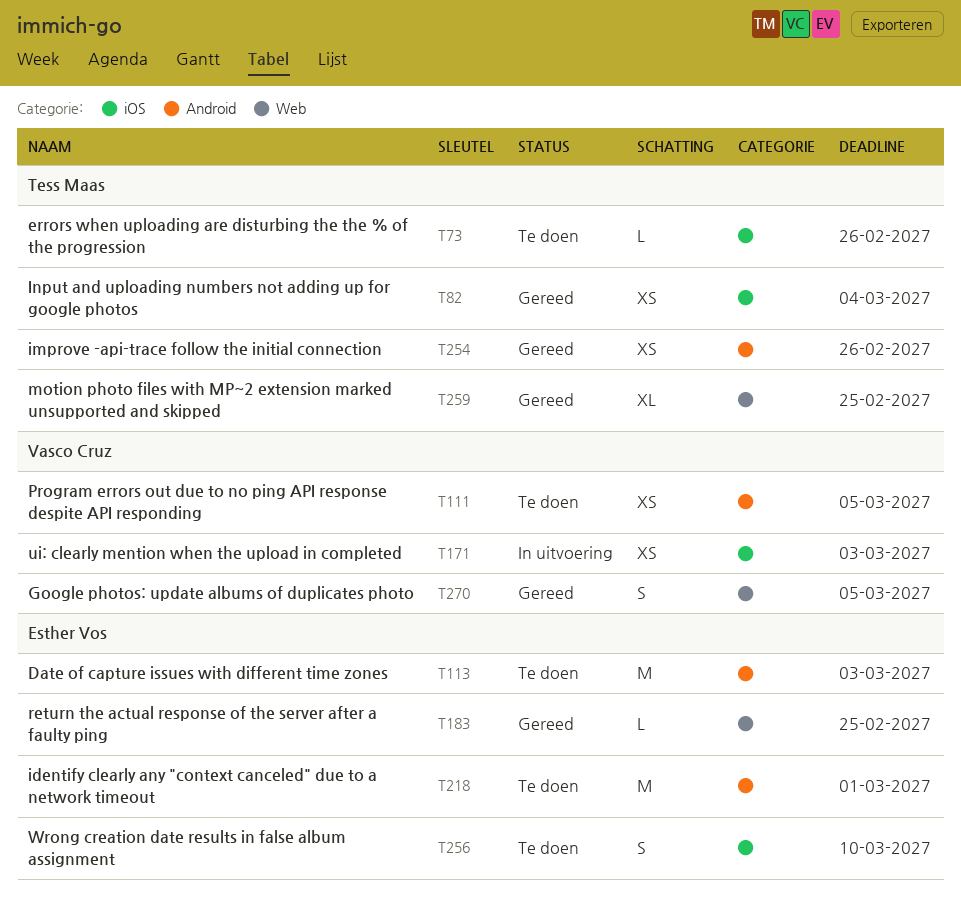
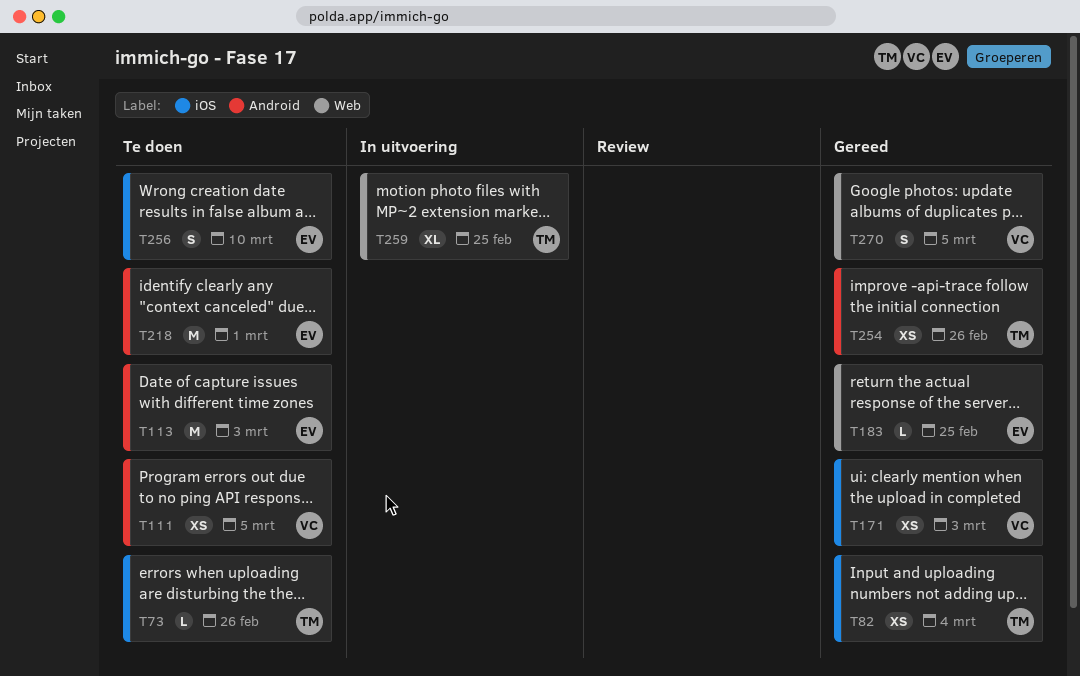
T171, status: In uitvoering -> Gereed
T259, status: Gereed -> In uitvoering

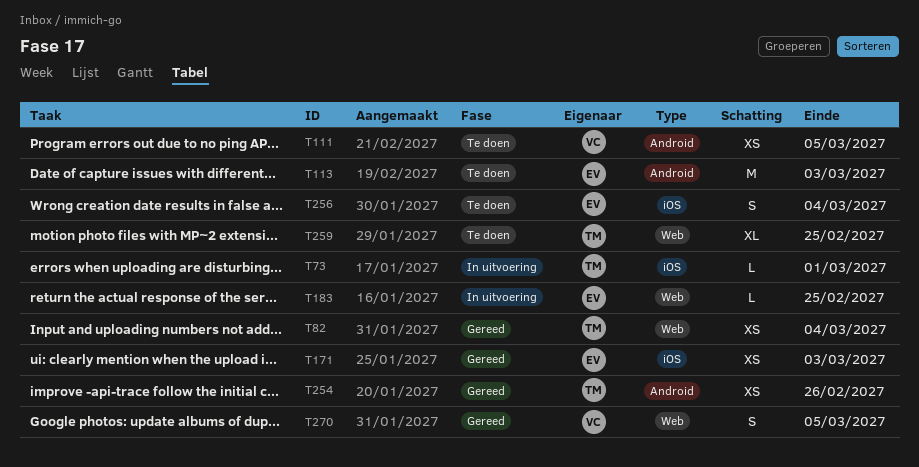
T73, status: Te doen -> In uitvoering
T73, due: Feb 26 -> Mar 1
T82, label: iOS -> Web
T171, owner: VC -> EV
T183, status: Gereed -> In uitvoering
T218: present -> none
T256, due: Mar 10 -> Mar 4
T259, status: In uitvoering -> Te doen

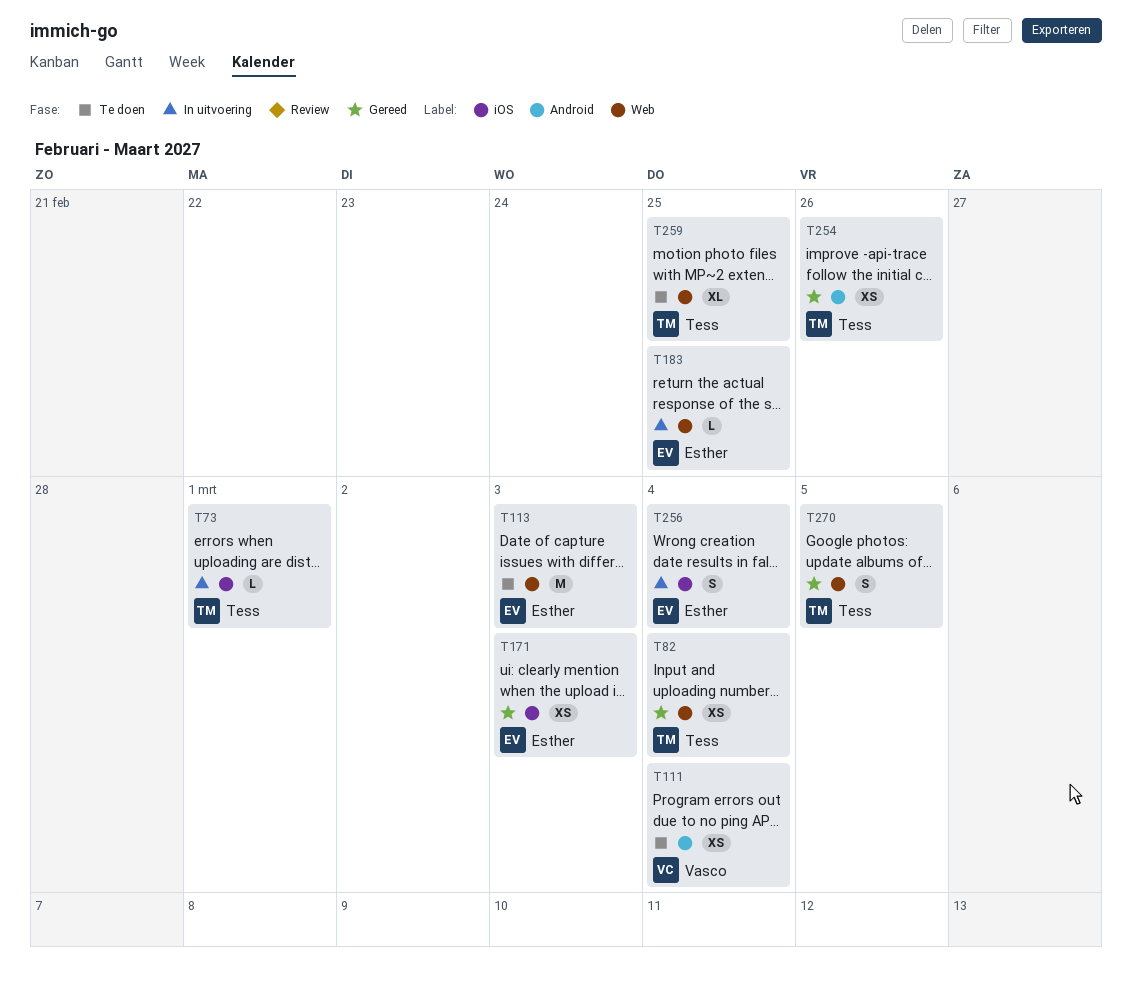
T111, due: Mar 5 -> Mar 4
T113, label: Android -> Web
T256, status: Te doen -> In uitvoering
T270, owner: Vasco -> Tess

